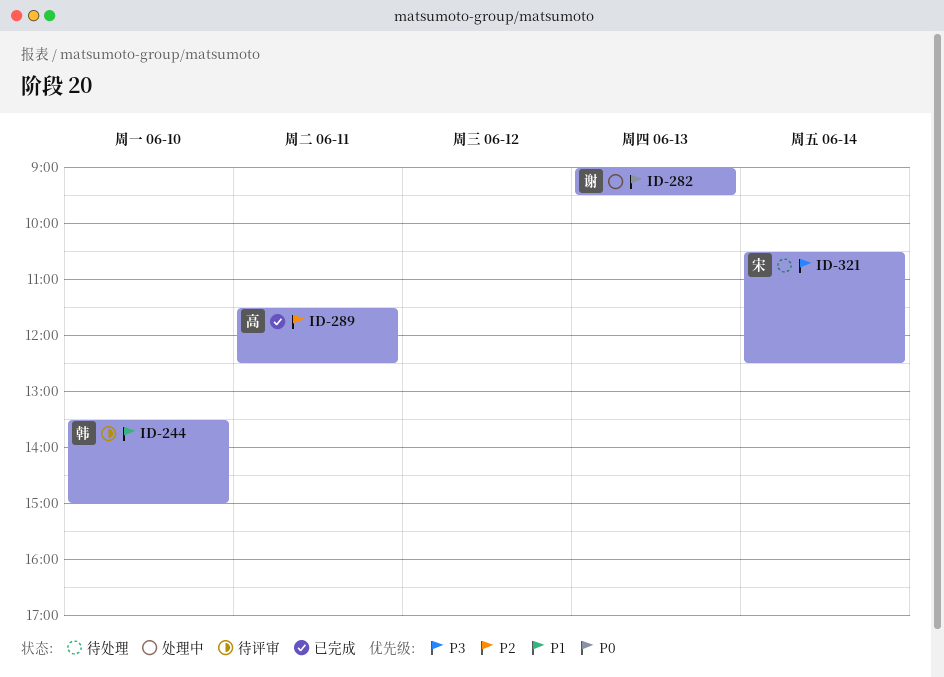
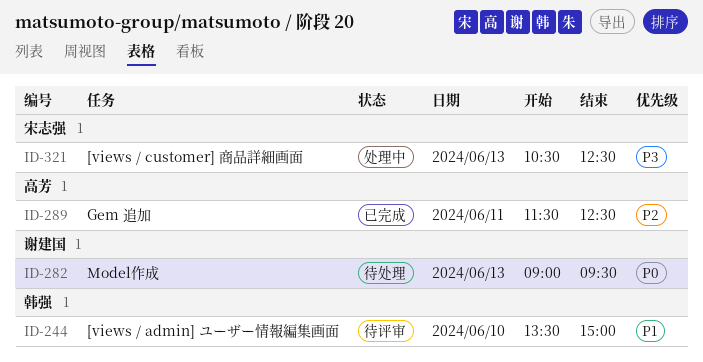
ID-282, status: 处理中 -> 待处理
ID-321, status: 待处理 -> 处理中
ID-321, day: Jun 14 -> Jun 13

